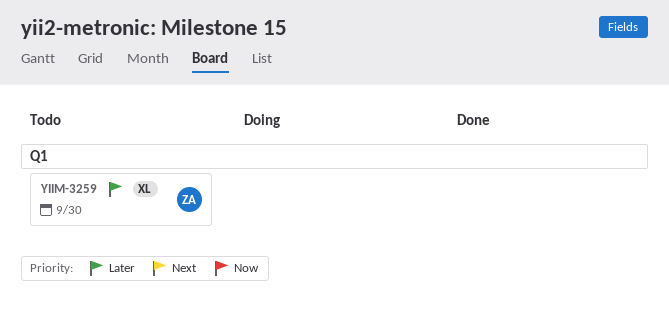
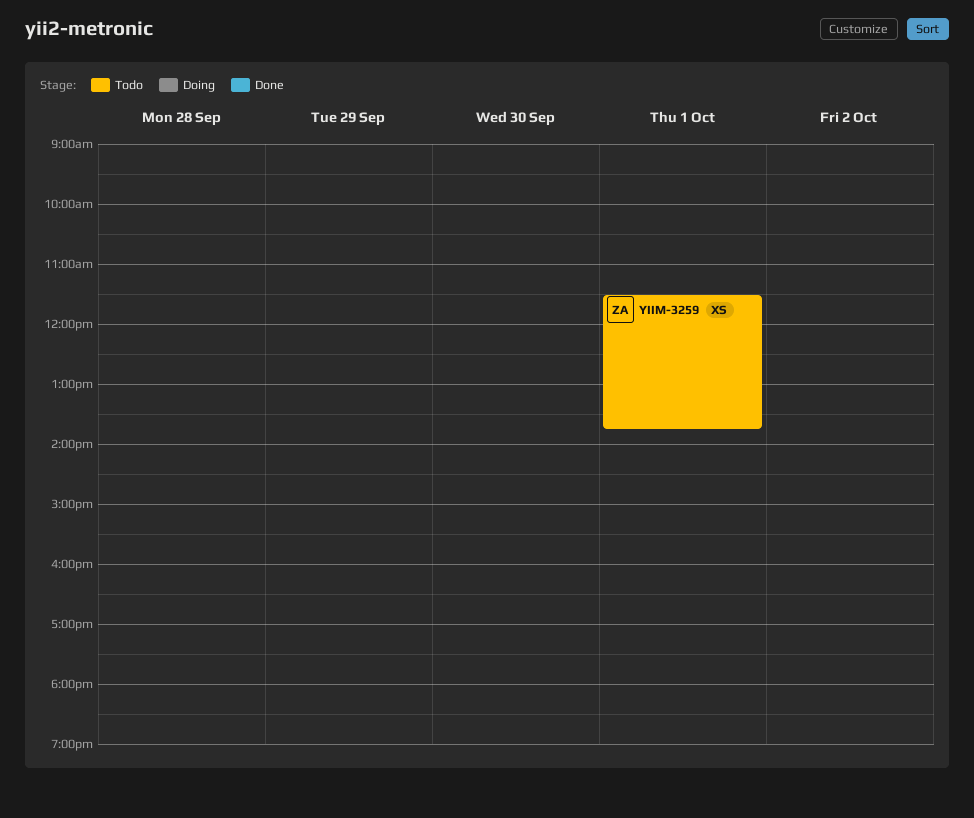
YIIM-3259, estimate: XL -> XS
YIIM-3259, day: Sep 30 -> Oct 1

